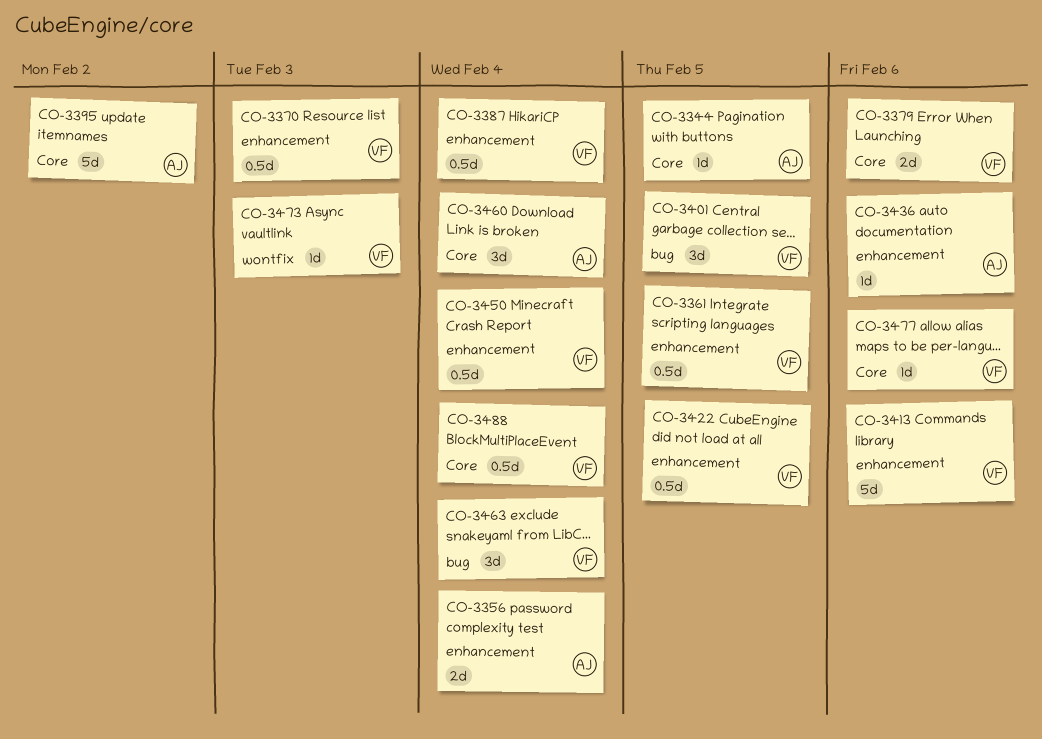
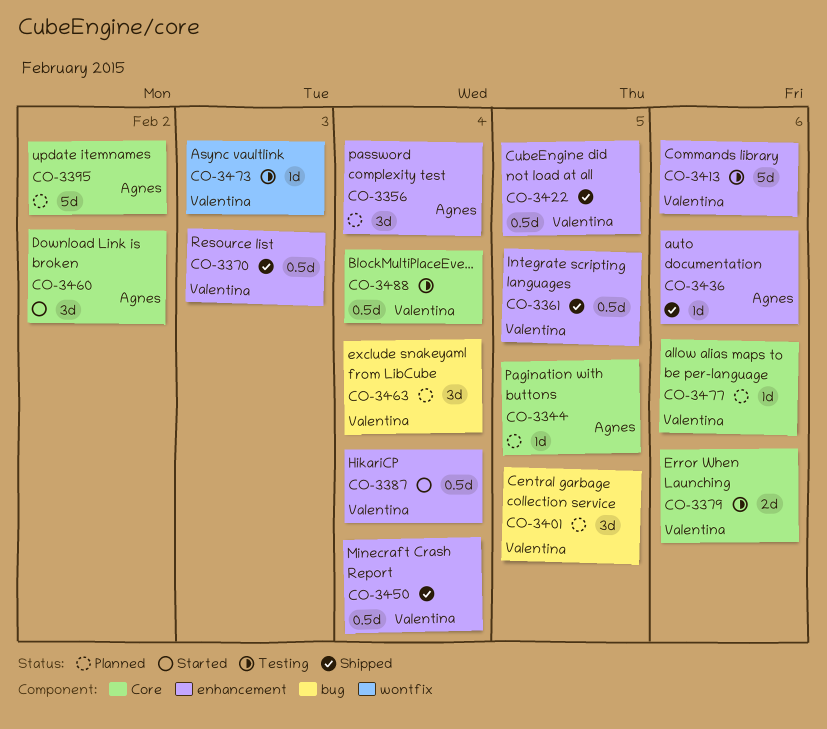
CO-3356, estimate: 2d -> 3d
CO-3460, due: Feb 4 -> Feb 2

